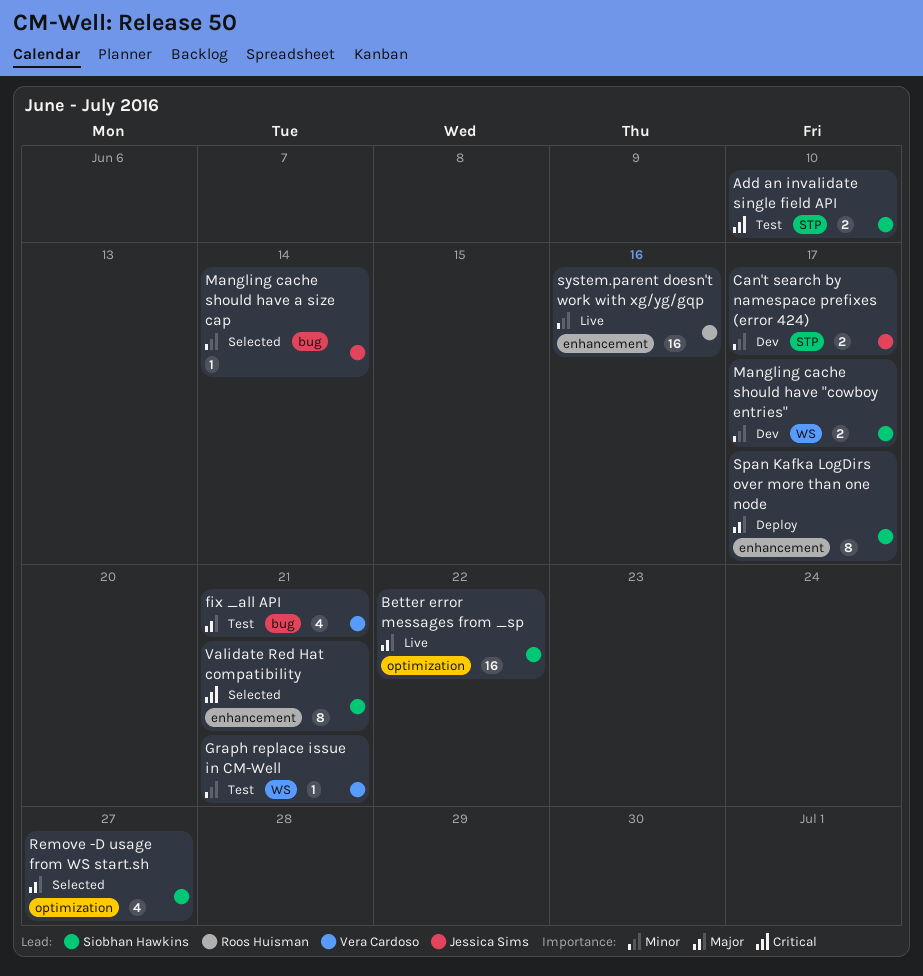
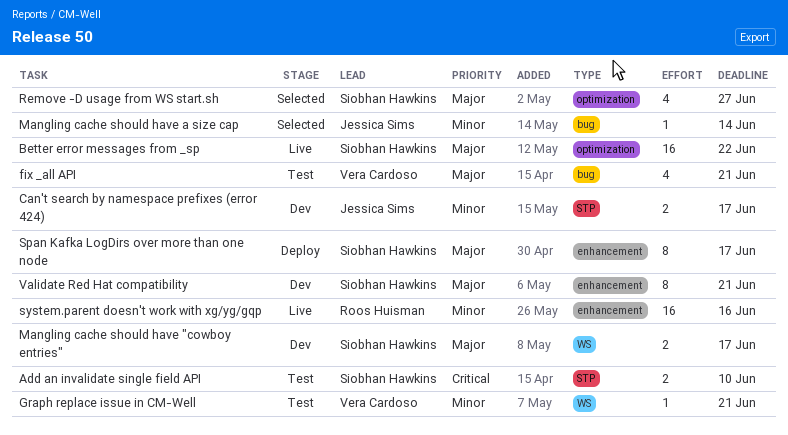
Mangling cache should have "cowboy entries", priority: Minor -> Major
Validate Red Hat compatibility, status: Selected -> Dev
Validate Red Hat compatibility, priority: Critical -> Major

